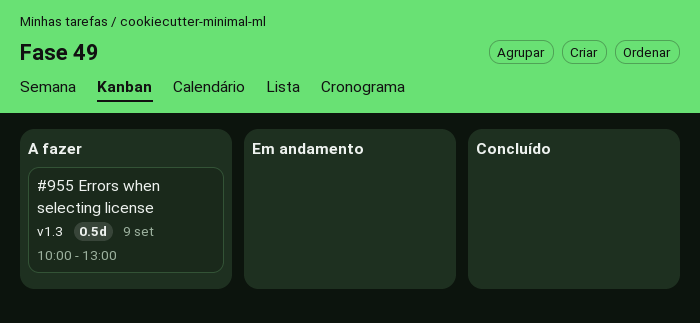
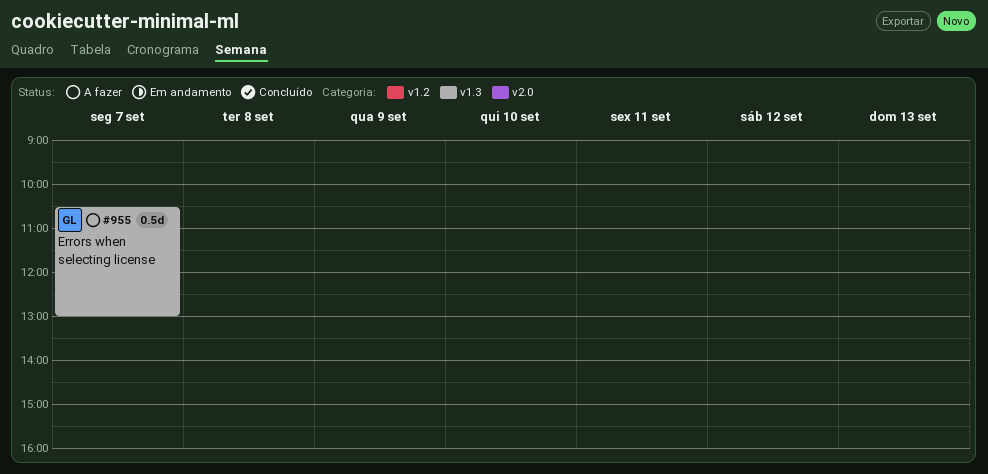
#955, day: Sep 9 -> Sep 7
#955, begins: 10:00 -> 10:30

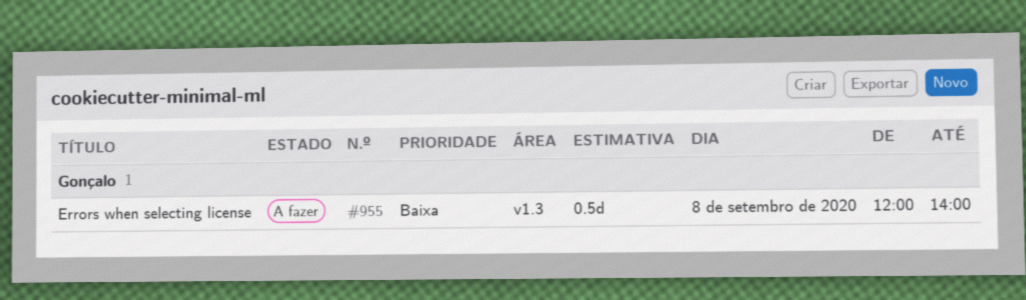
#955, day: Sep 7 -> Sep 8
#955, begins: 10:30 -> 12:00
#955, ends: 13:00 -> 14:00

